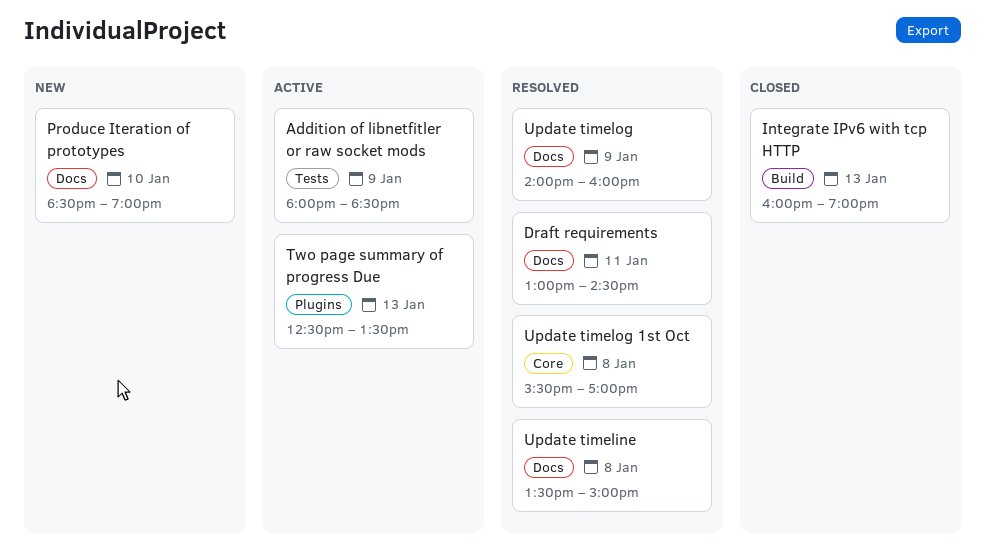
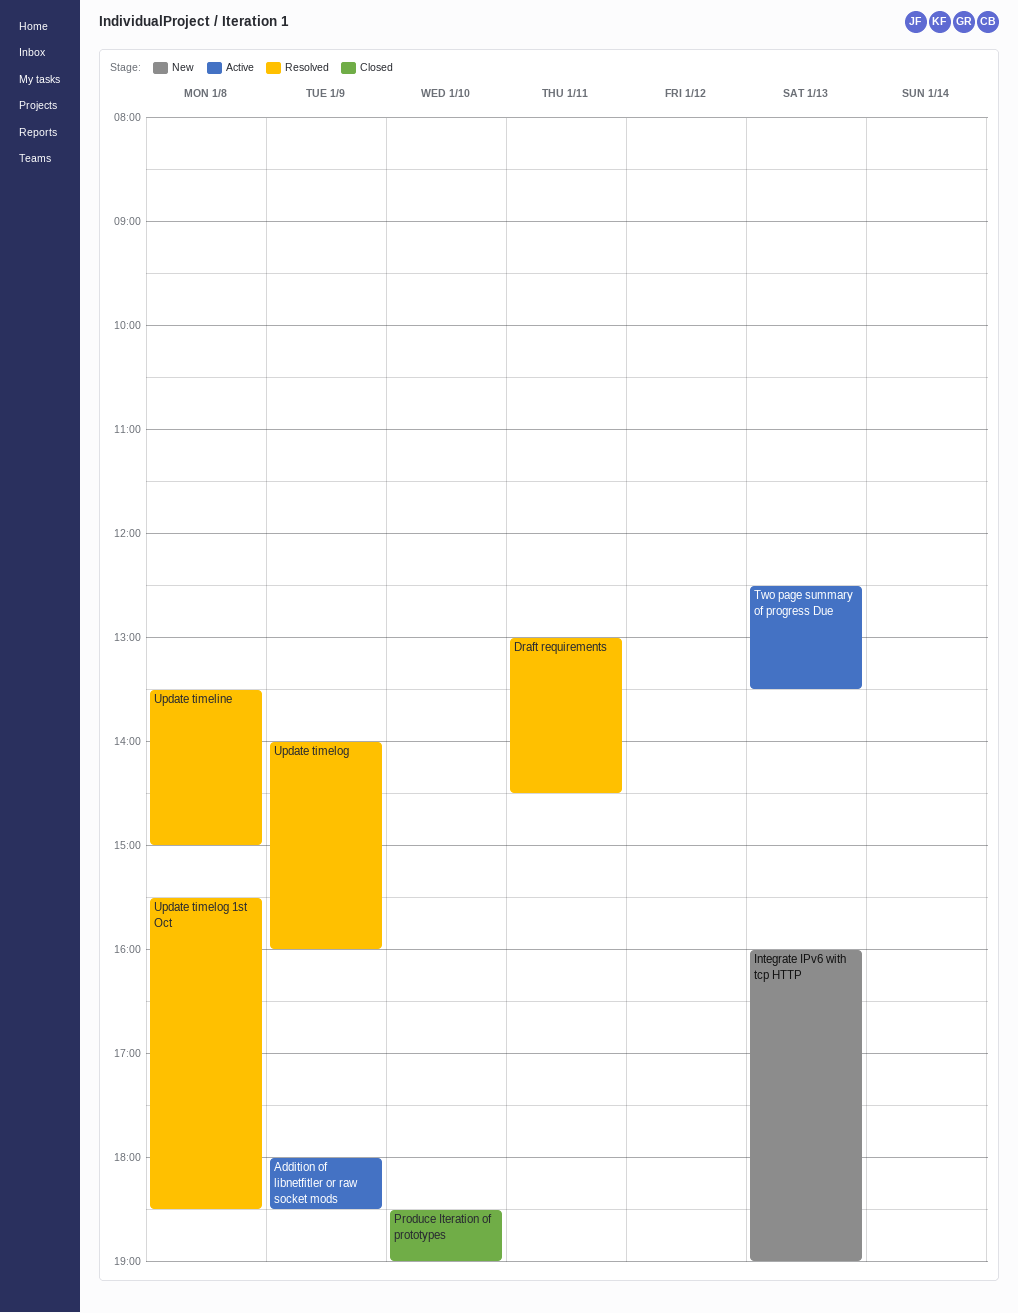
Integrate IPv6 with tcp HTTP, status: Closed -> New
Produce Iteration of prototypes, status: New -> Closed
Update timelog 1st Oct, ends: 17:00 -> 18:30

